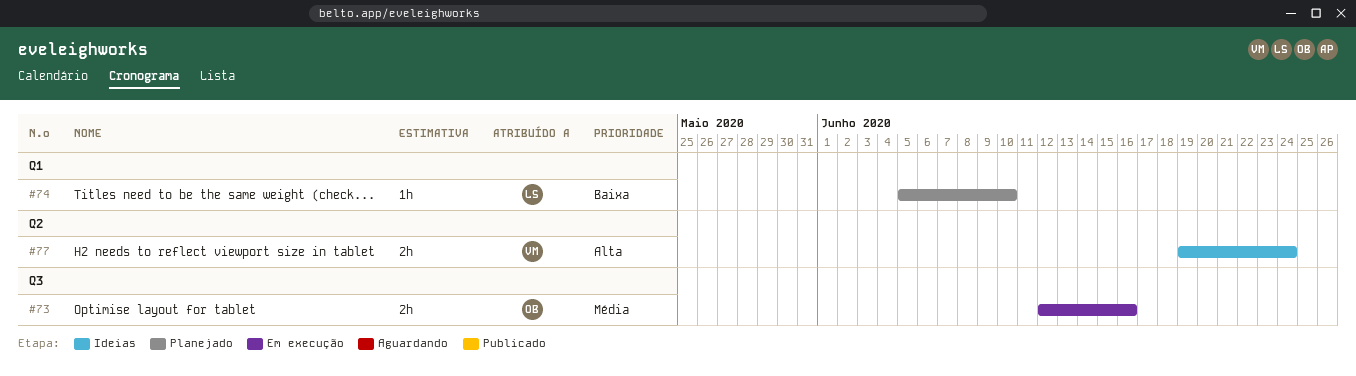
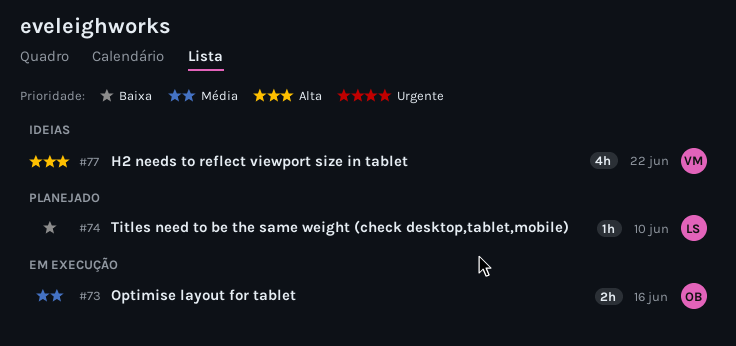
#77, estimate: 2h -> 4h
#77, due: Jun 24 -> Jun 22

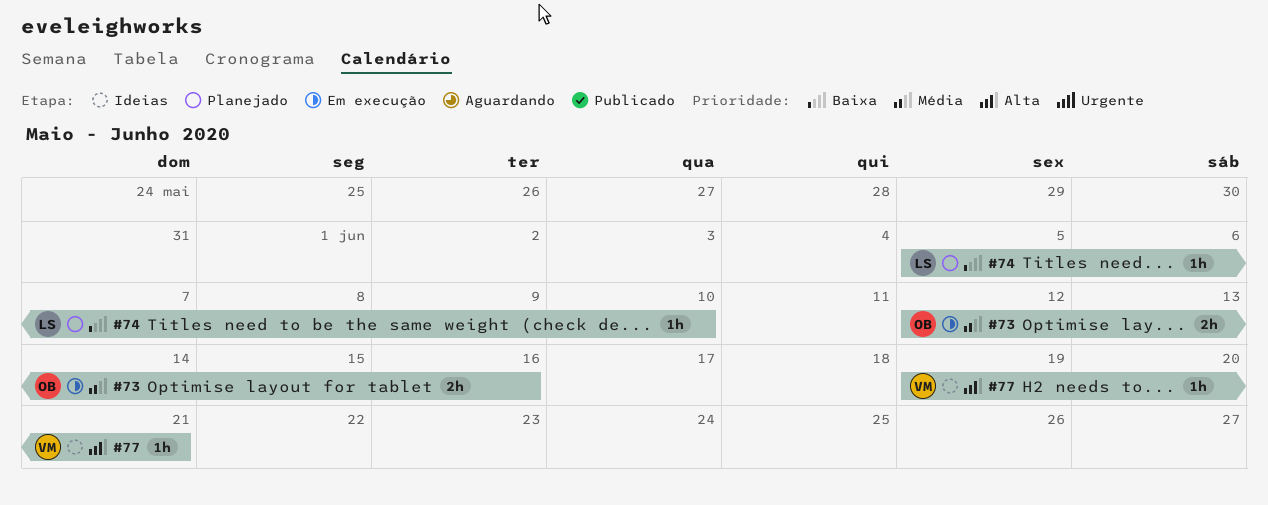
#77, estimate: 4h -> 1h
#77, due: Jun 22 -> Jun 21

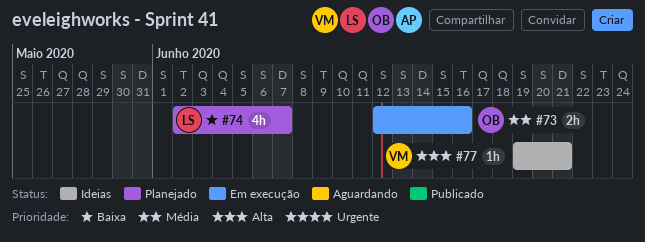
#74, estimate: 1h -> 4h
#74, start: Jun 5 -> Jun 2
#74, due: Jun 10 -> Jun 7

